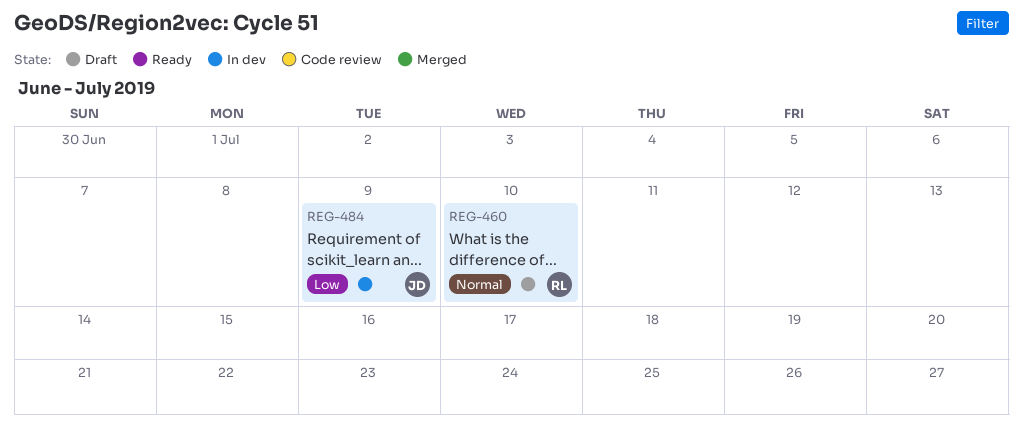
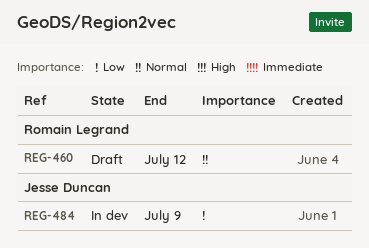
REG-460, due: Jul 10 -> Jul 12

